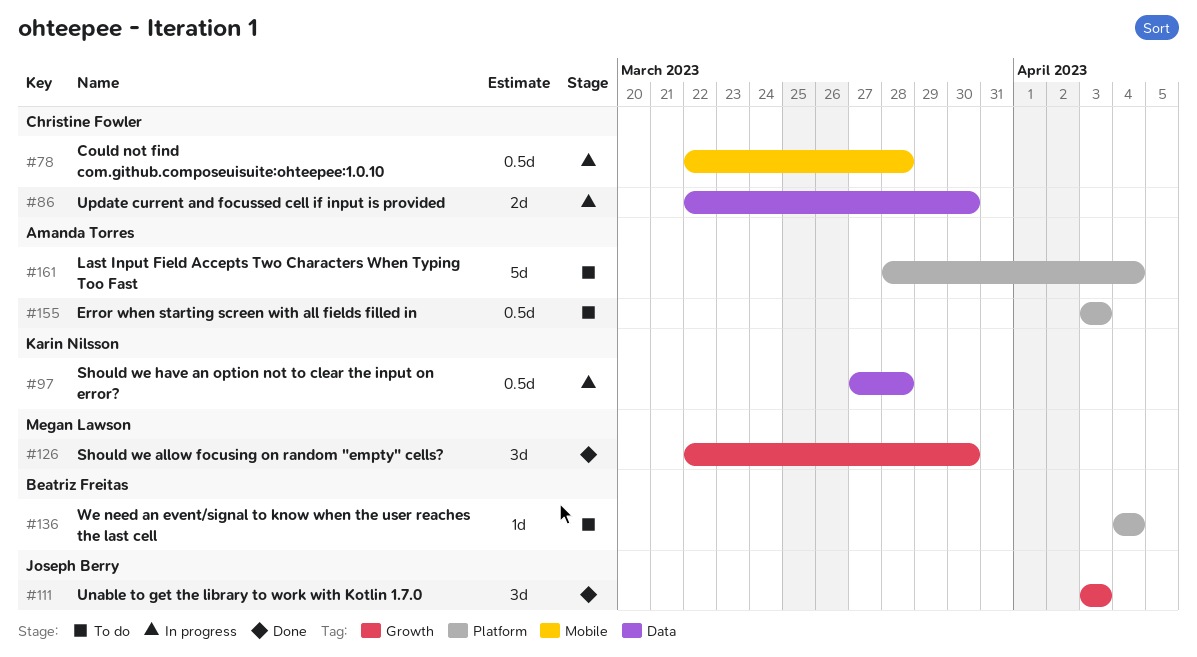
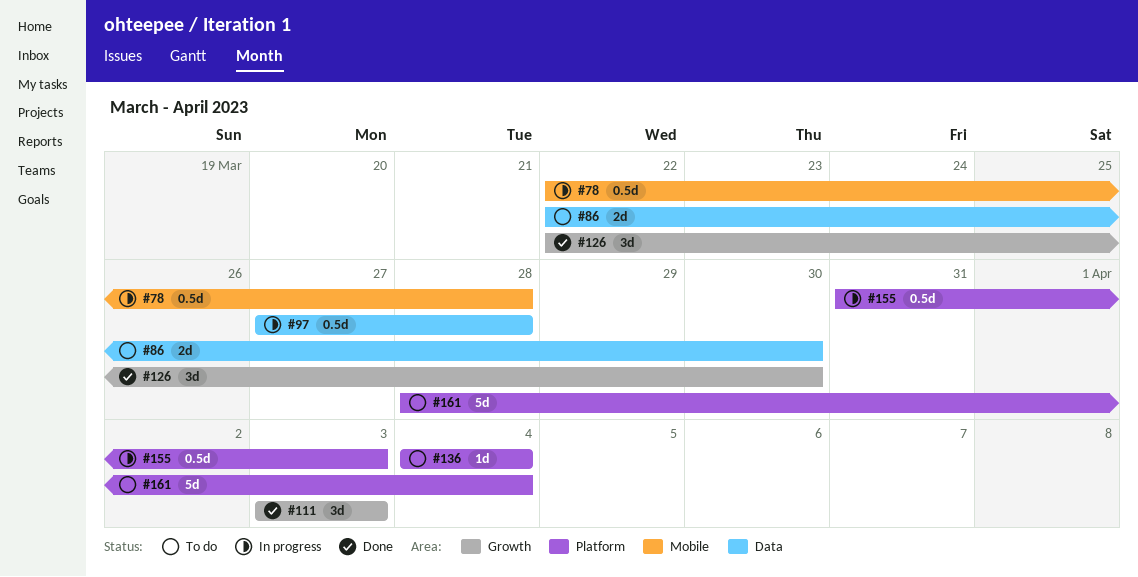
#86, status: In progress -> To do
#155, status: To do -> In progress
#155, start: Apr 3 -> Mar 31

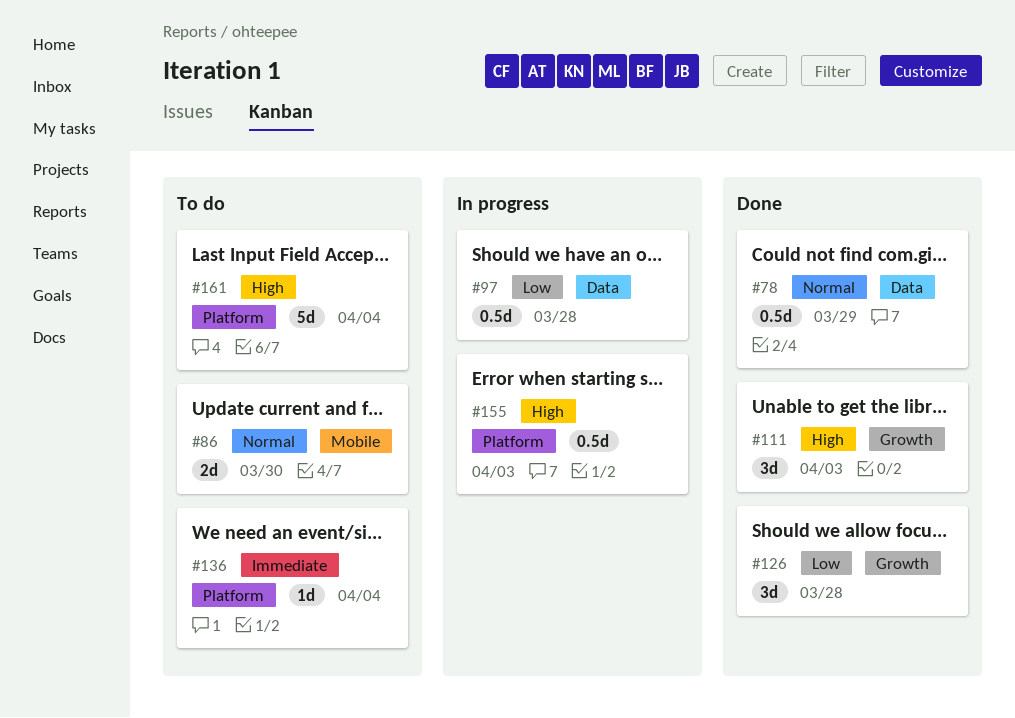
#78, status: In progress -> Done
#78, label: Mobile -> Data
#78, due: Mar 28 -> Mar 29
#86, label: Data -> Mobile
#126, due: Mar 30 -> Mar 28

